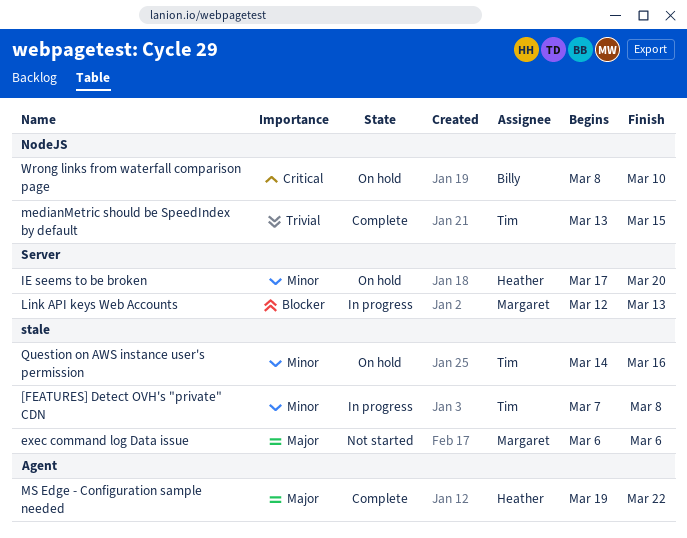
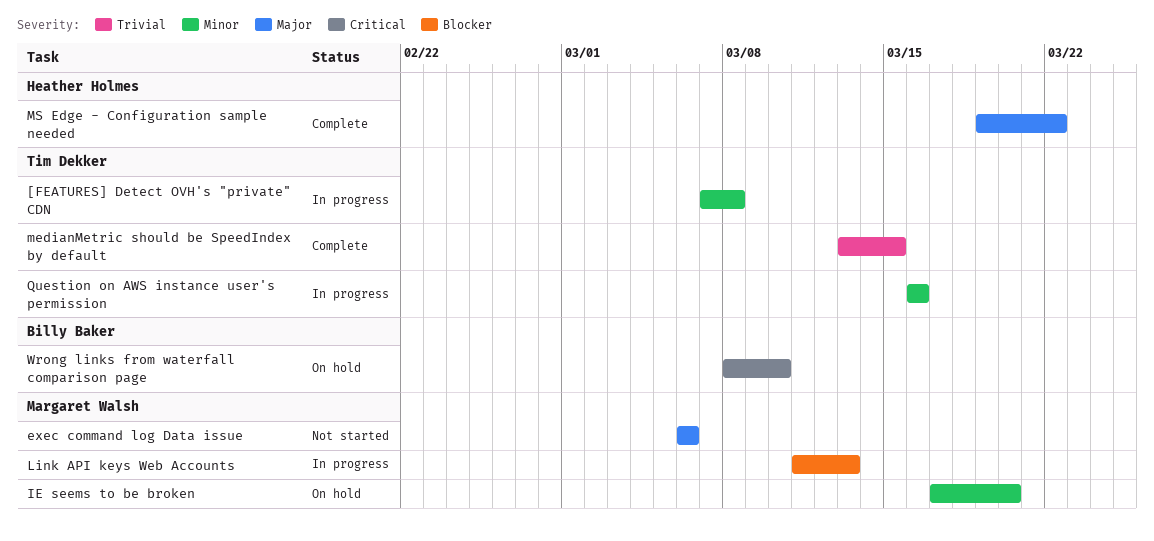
IE seems to be broken, owner: Heather Holmes -> Margaret Walsh
Link API keys Web Accounts, start: Mar 12 -> Mar 11
Question on AWS instance user's permission, status: On hold -> In progress
Question on AWS instance user's permission, start: Mar 14 -> Mar 16

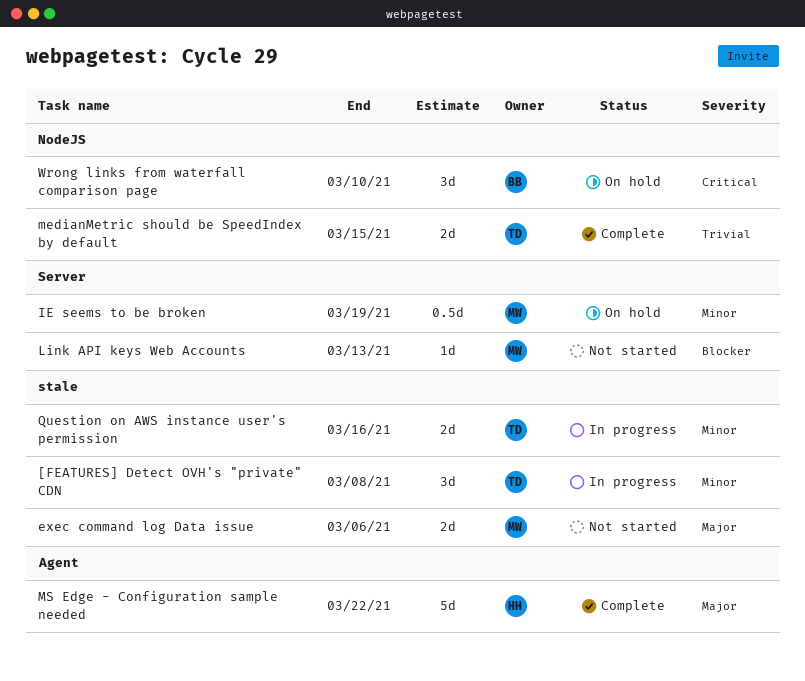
IE seems to be broken, due: Mar 20 -> Mar 19
Link API keys Web Accounts, status: In progress -> Not started

